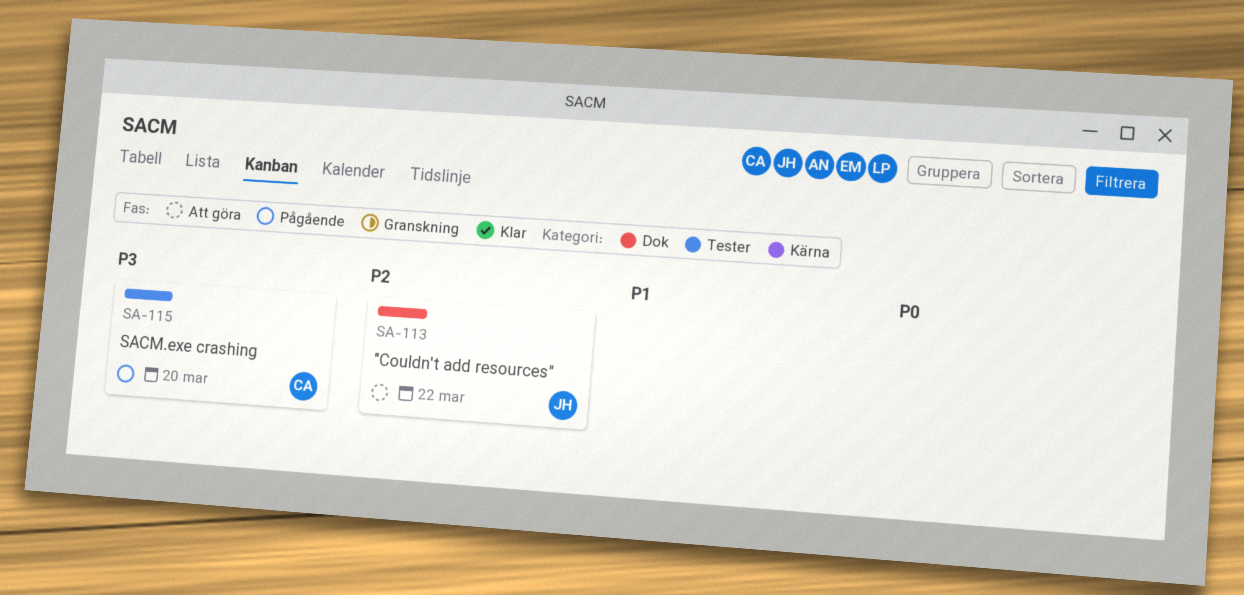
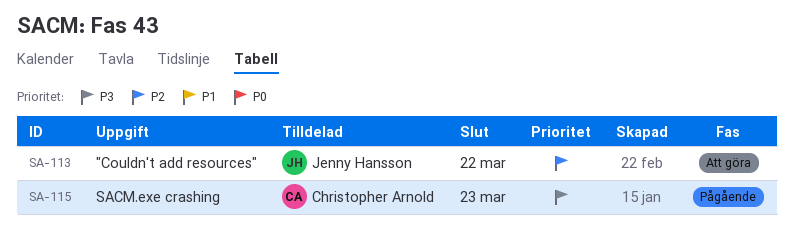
SA-115, due: Mar 20 -> Mar 23

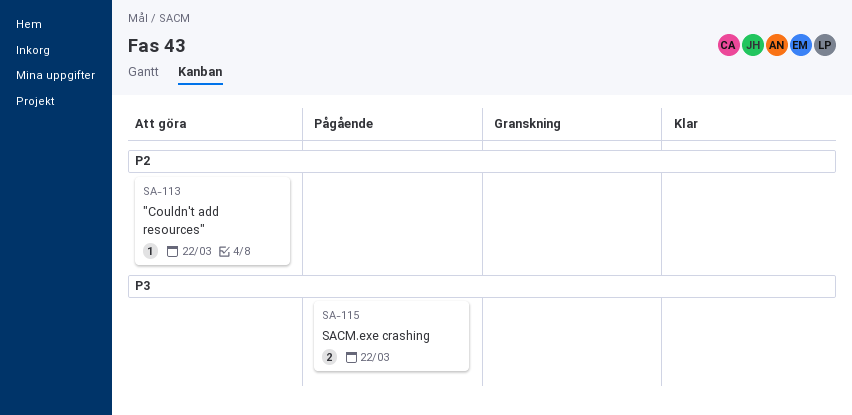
SA-115, due: Mar 23 -> Mar 22

